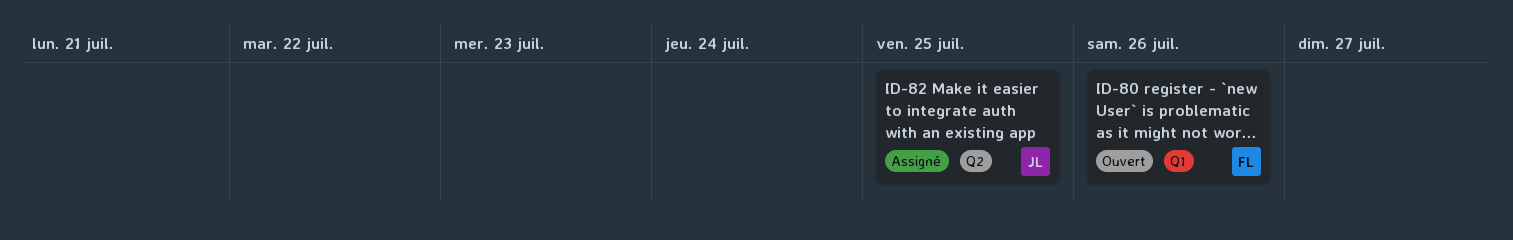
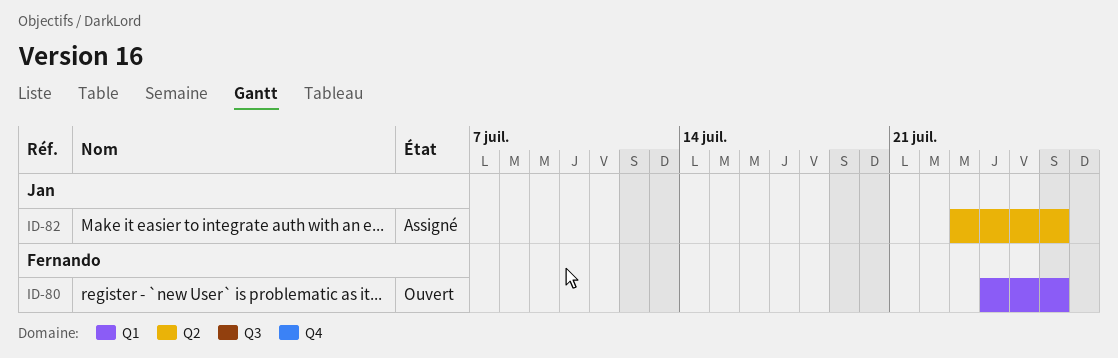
ID-82, due: Jul 25 -> Jul 26

